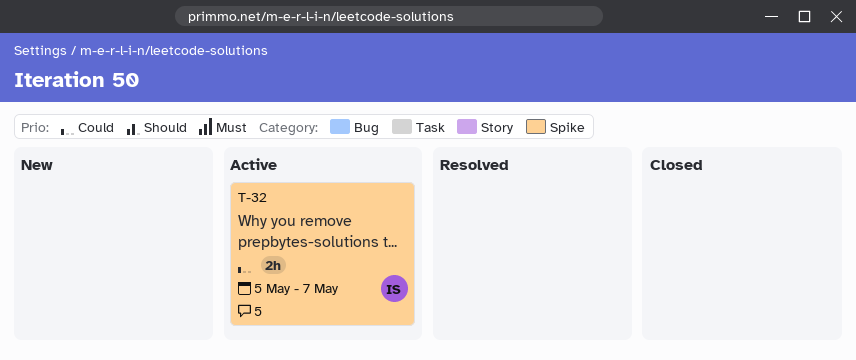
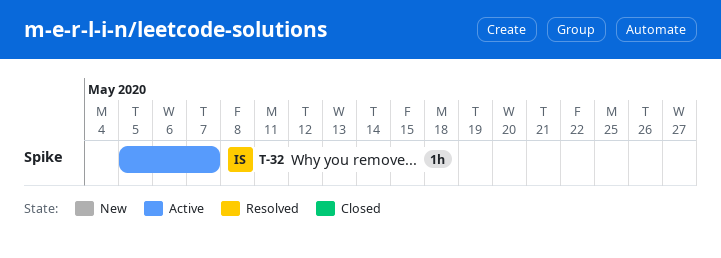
T-32, estimate: 2h -> 1h

